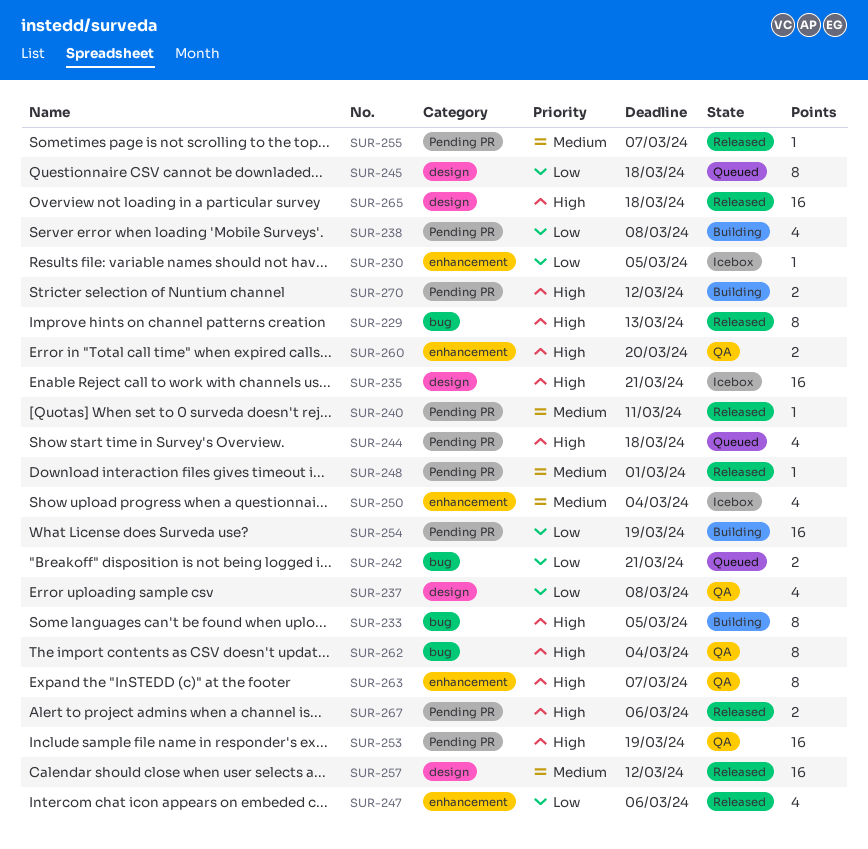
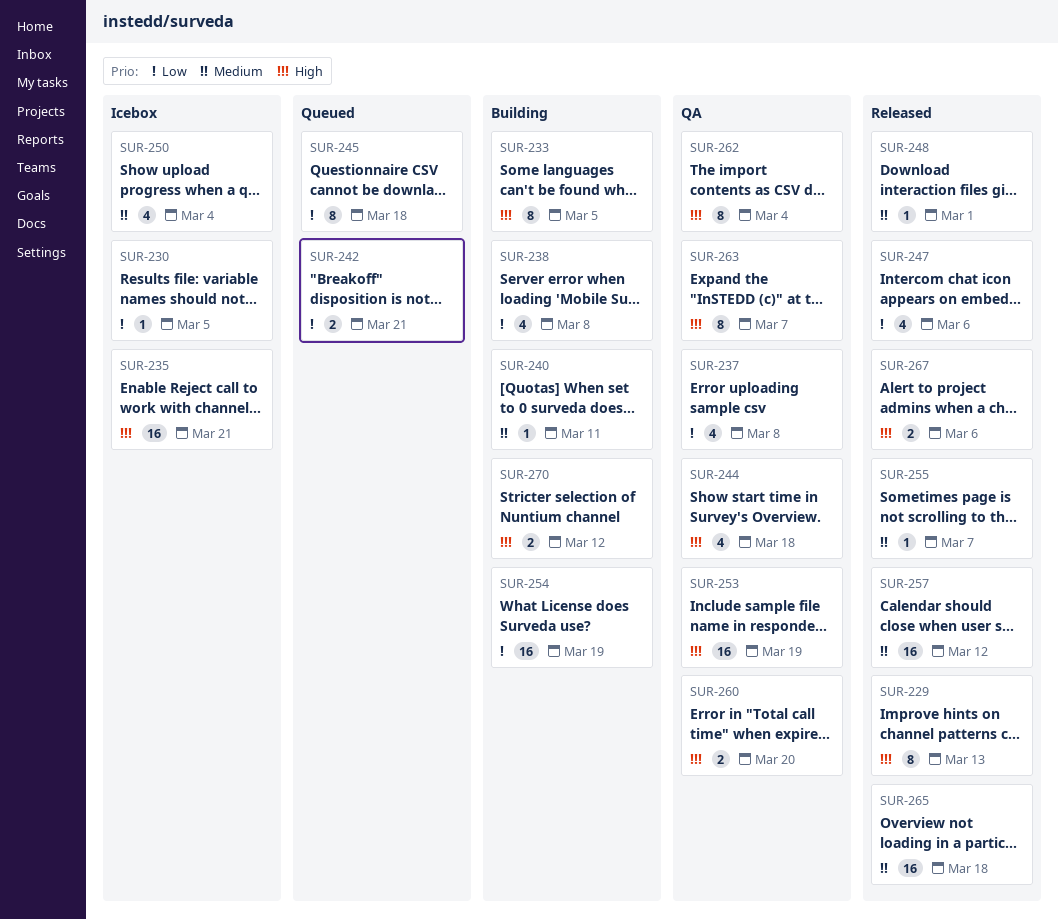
SUR-240, status: Released -> Building
SUR-244, status: Queued -> QA
SUR-265, priority: High -> Medium

